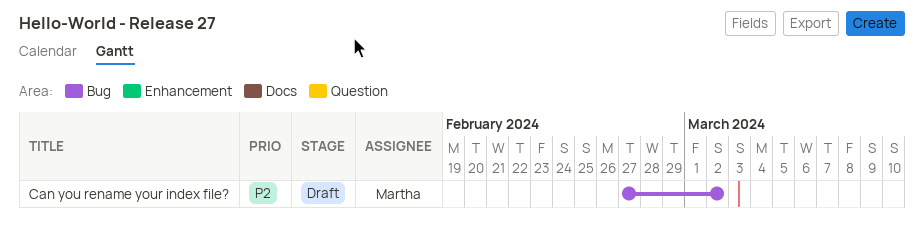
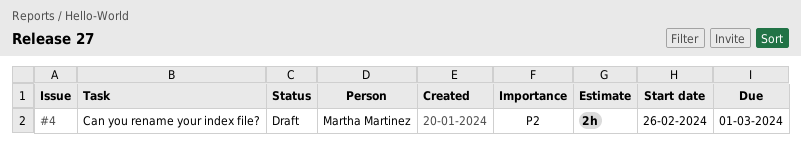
Can you rename your index file?, start: Feb 27 -> Feb 26
Can you rename your index file?, due: Mar 2 -> Mar 1

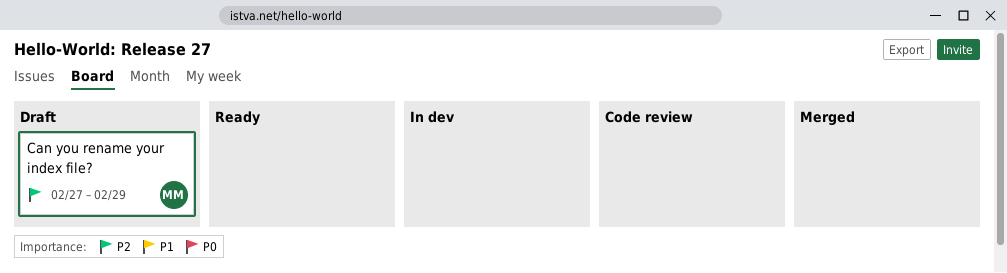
Can you rename your index file?, start: Feb 26 -> Feb 27
Can you rename your index file?, due: Mar 1 -> Feb 29

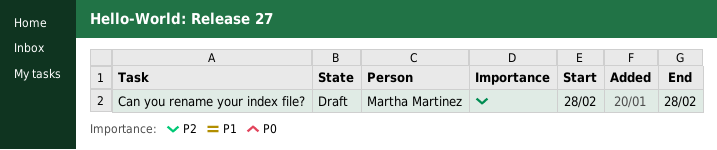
Can you rename your index file?, start: Feb 27 -> Feb 28
Can you rename your index file?, due: Feb 29 -> Feb 28

